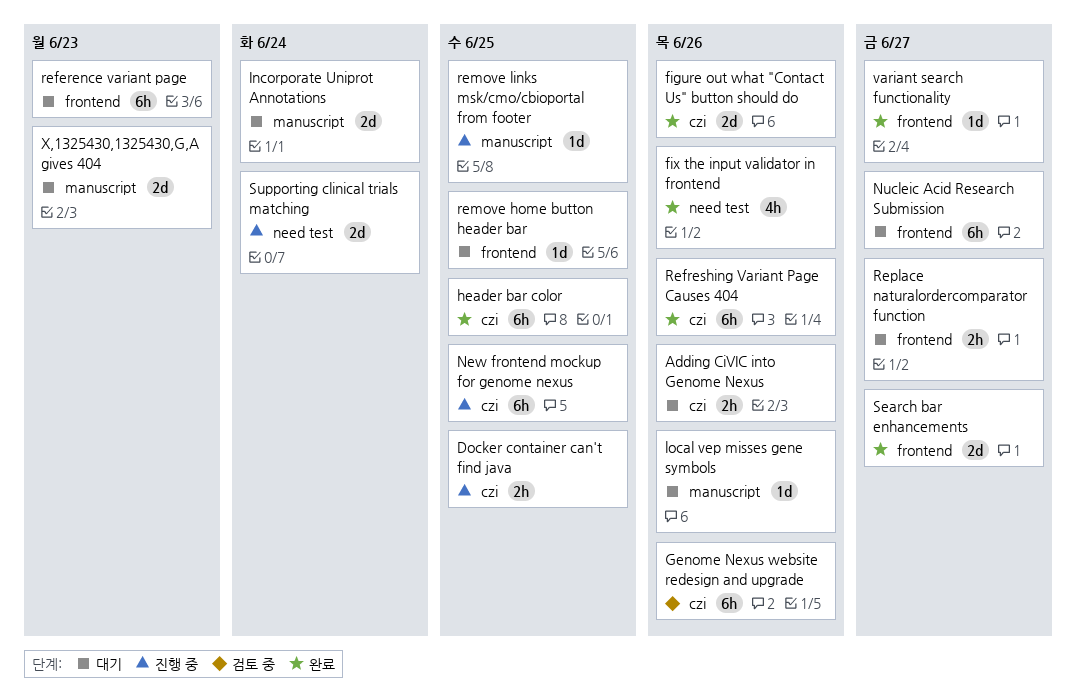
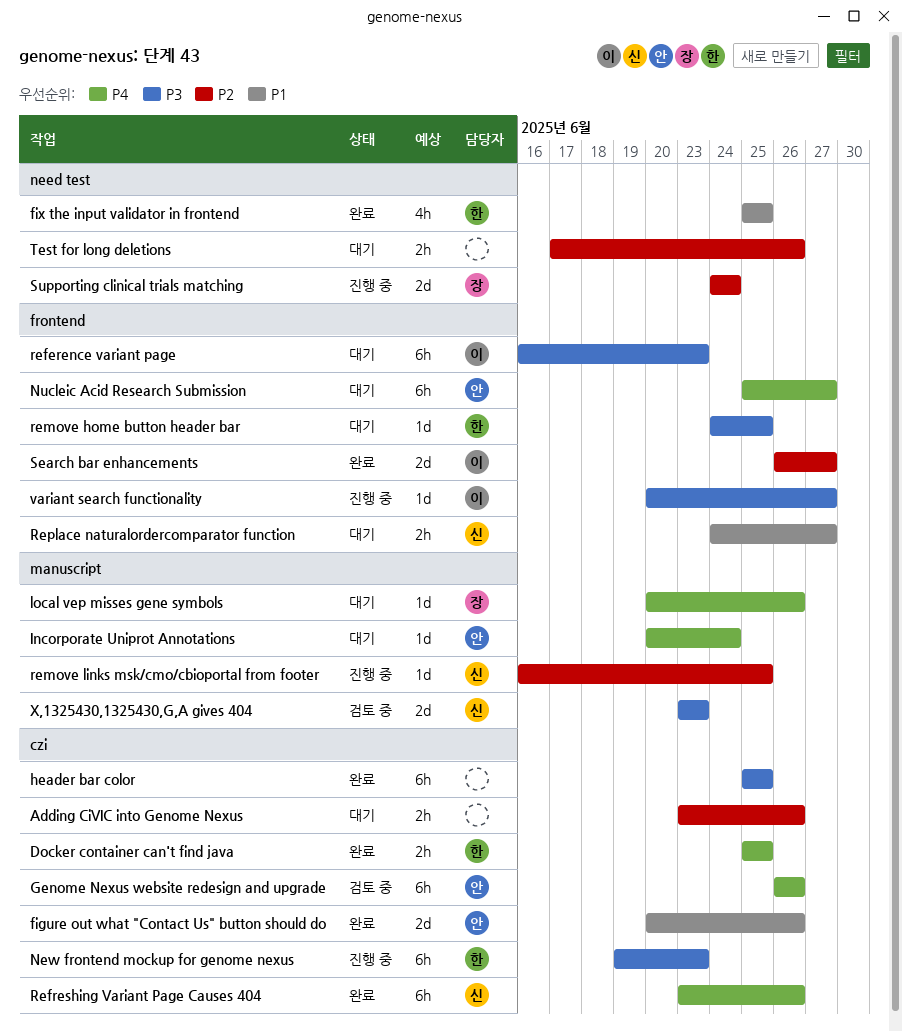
Docker container can't find java, status: 진행 중 -> 완료
fix the input validator in frontend, due: Jun 26 -> Jun 25
Incorporate Uniprot Annotations, estimate: 2d -> 1d
New frontend mockup for genome nexus, due: Jun 25 -> Jun 23
Test for long deletions: none -> present
variant search functionality, status: 완료 -> 진행 중
X,1325430,1325430,G,A gives 404, status: 대기 -> 검토 중

